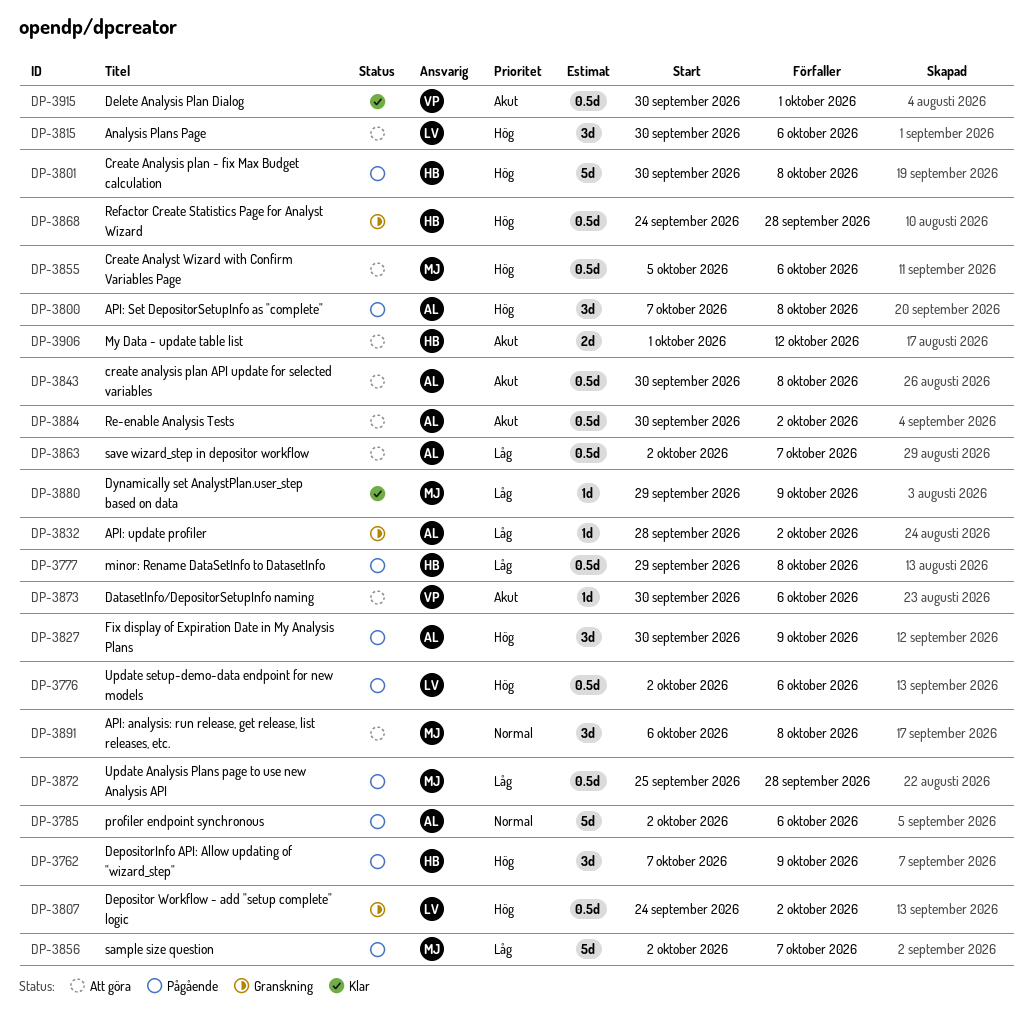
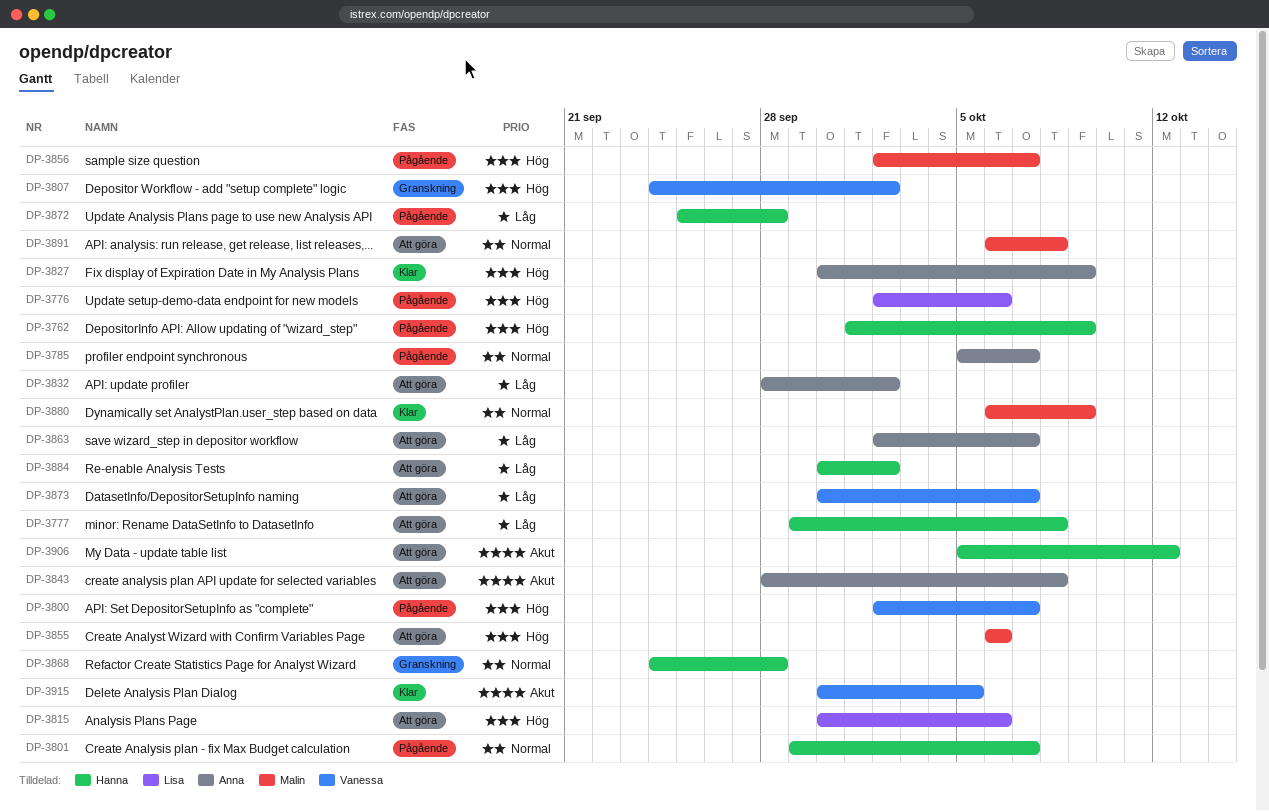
DP-3762, start: Oct 7 -> Oct 1
DP-3777, status: Pågående -> Att göra
DP-3785, start: Oct 2 -> Oct 5
DP-3785, due: Oct 6 -> Oct 7
DP-3800, owner: Anna -> Vanessa
DP-3800, start: Oct 7 -> Oct 2
DP-3800, due: Oct 8 -> Oct 7
DP-3801, priority: Hög -> Normal
DP-3801, start: Sep 30 -> Sep 29
DP-3801, due: Oct 8 -> Oct 7
DP-3807, owner: Lisa -> Vanessa
DP-3827, status: Pågående -> Klar
DP-3832, status: Granskning -> Att göra
DP-3843, start: Sep 30 -> Sep 28
DP-3855, start: Oct 5 -> Oct 6
DP-3856, priority: Låg -> Hög
DP-3868, priority: Hög -> Normal
DP-3872, owner: Malin -> Hanna
DP-3873, priority: Akut -> Låg
DP-3873, due: Oct 6 -> Oct 7
DP-3880, priority: Låg -> Normal
DP-3880, start: Sep 29 -> Oct 6
DP-3884, owner: Anna -> Hanna
DP-3884, priority: Akut -> Låg
DP-3906, start: Oct 1 -> Oct 5
DP-3915, due: Oct 1 -> Oct 5

